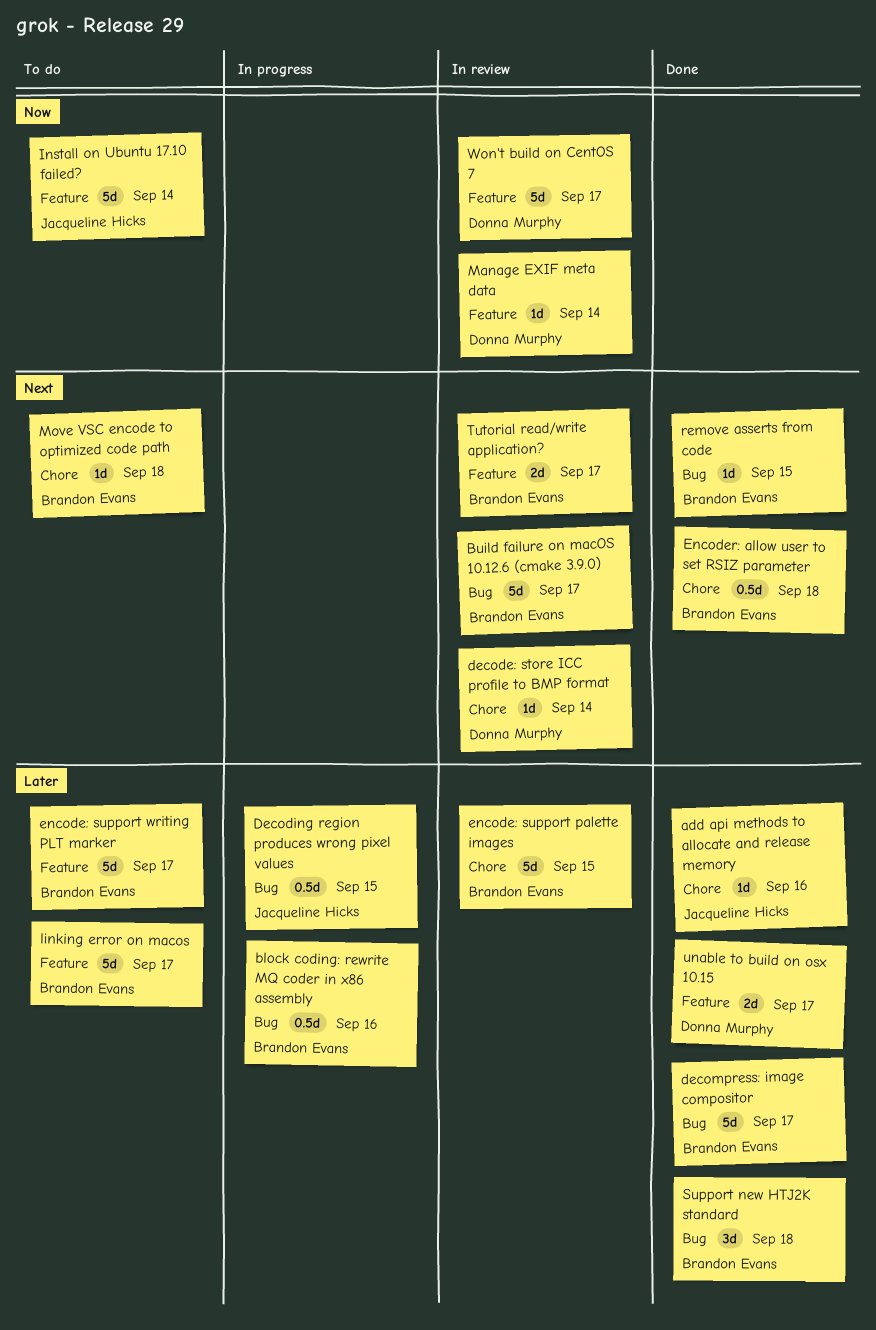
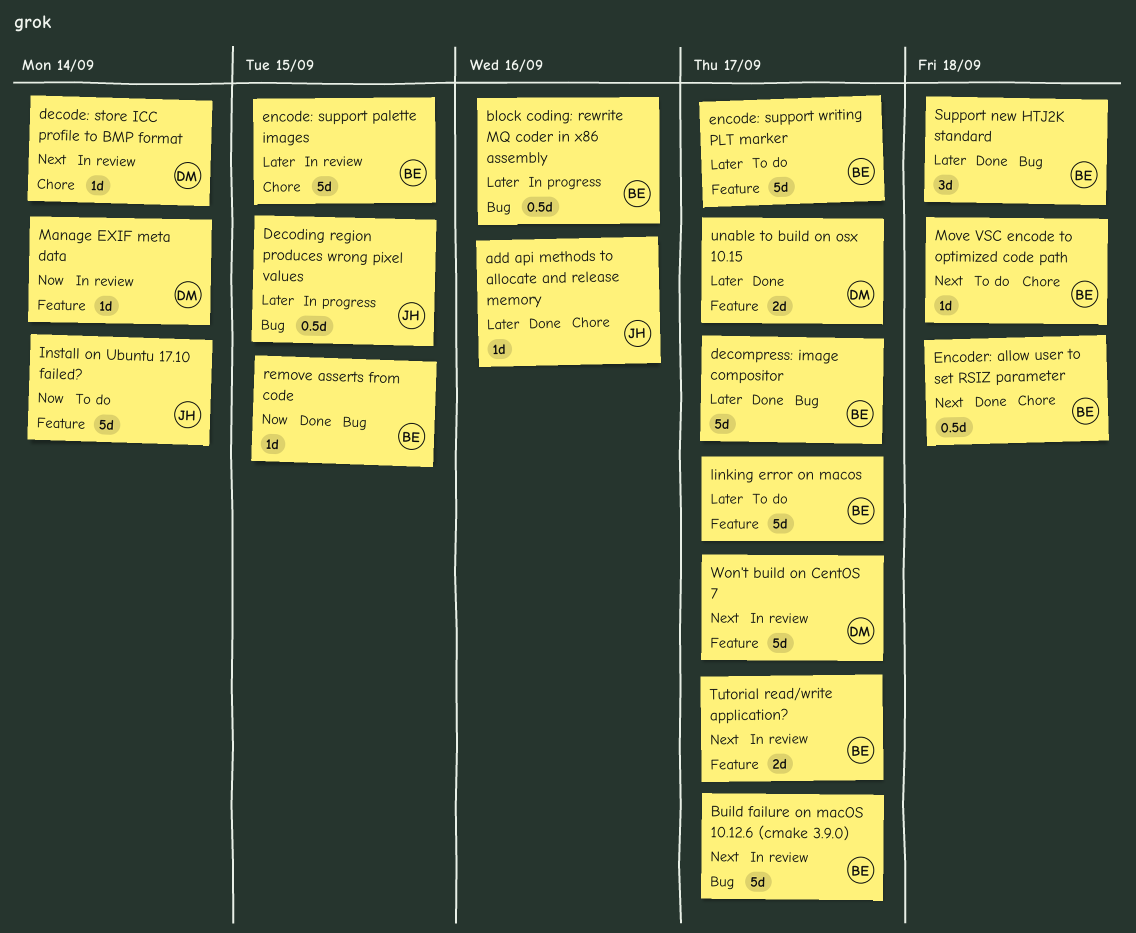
remove asserts from code, priority: Next -> Now
Won't build on CentOS 7, priority: Now -> Next

